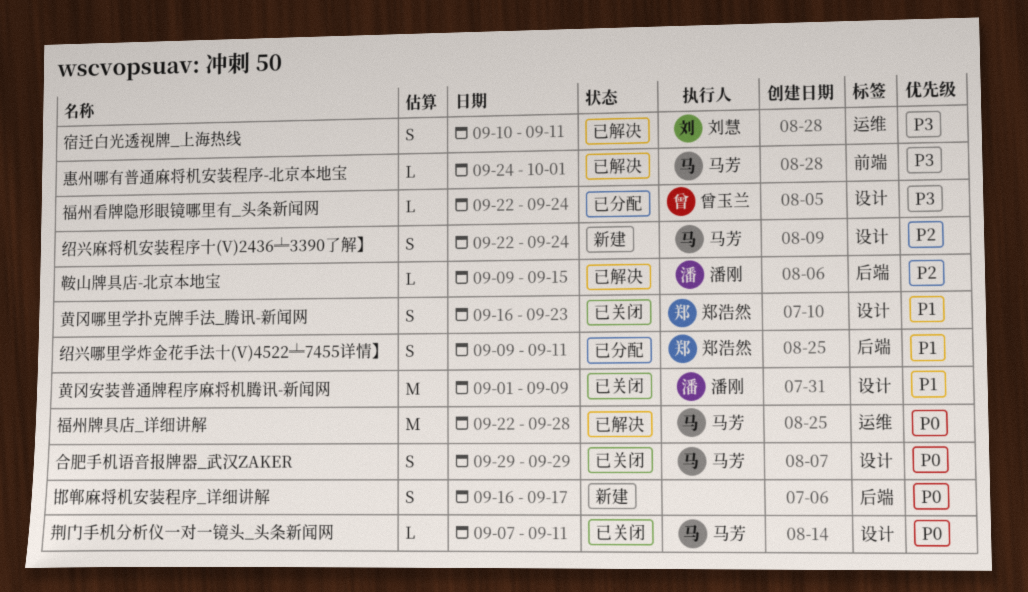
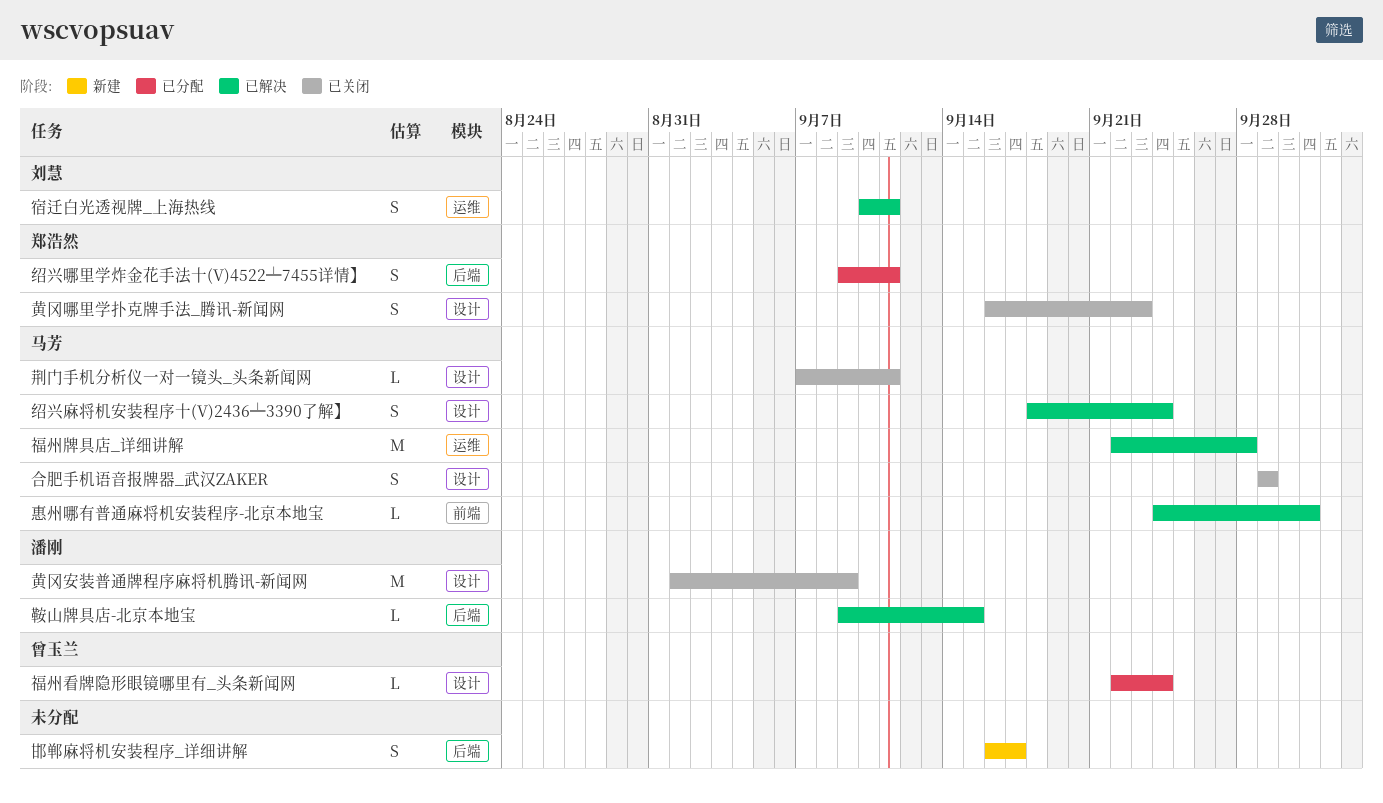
绍兴麻将机安装程序十(V)2436╧3390了解】, status: 新建 -> 已解决
绍兴麻将机安装程序十(V)2436╧3390了解】, start: Sep 22 -> Sep 18

